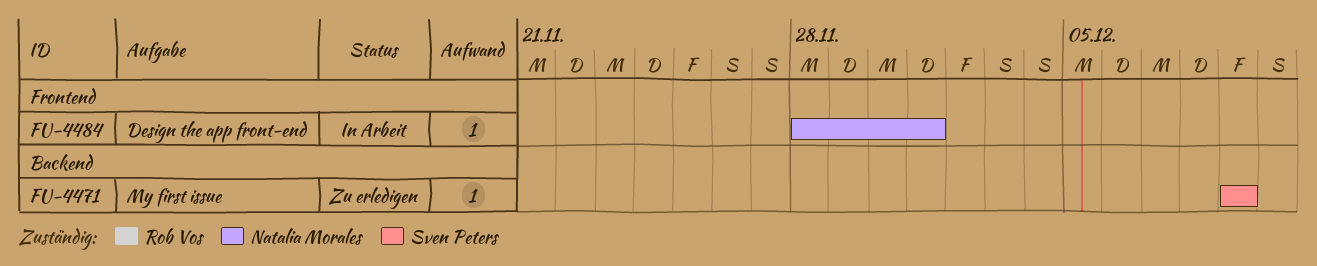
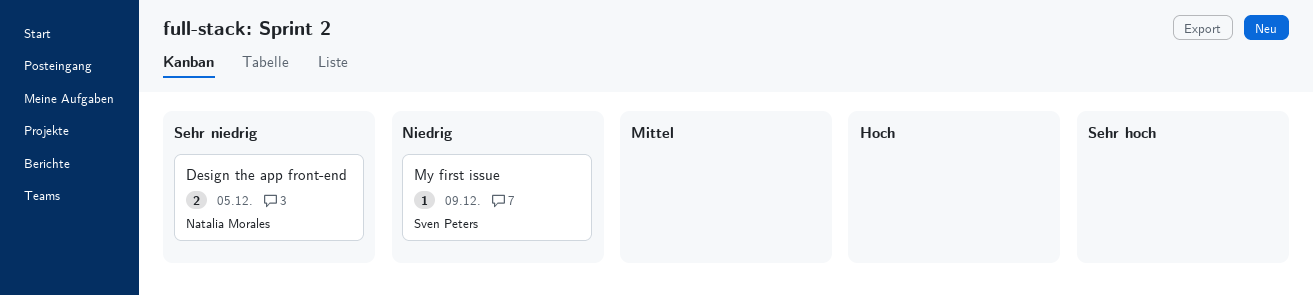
Design the app front-end, estimate: 1 -> 2
Design the app front-end, due: Dec 1 -> Dec 5

